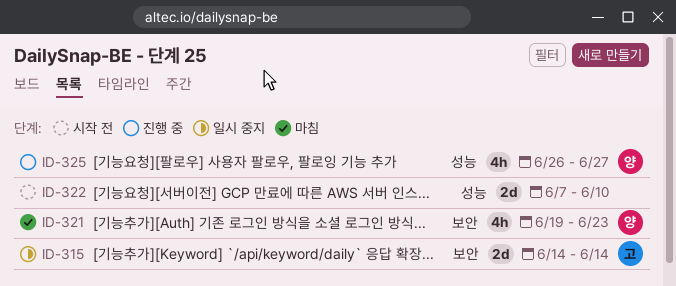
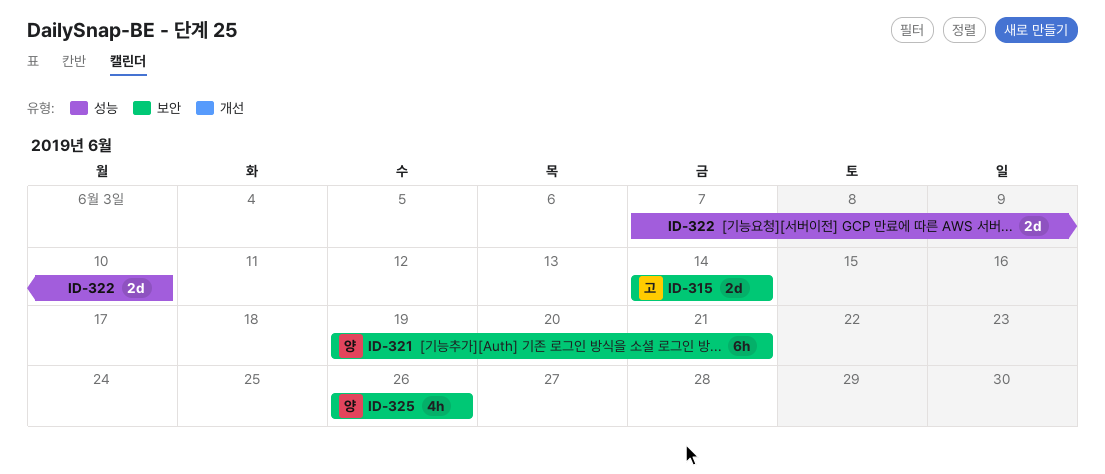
ID-321, estimate: 4h -> 6h
ID-321, due: Jun 23 -> Jun 21
ID-325, label: 성능 -> 보안
ID-325, due: Jun 27 -> Jun 26

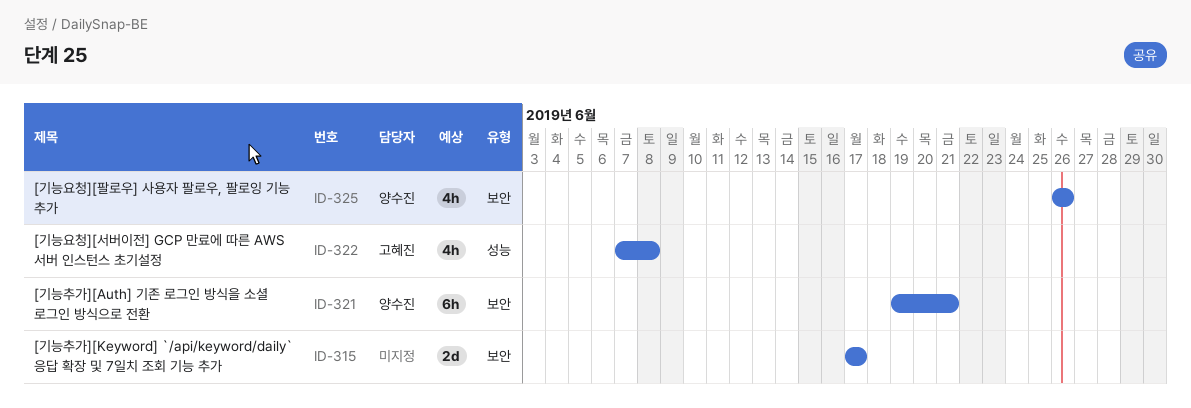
ID-315, owner: 고혜진 -> none
ID-315, start: Jun 14 -> Jun 17
ID-315, due: Jun 14 -> Jun 17
ID-322, owner: none -> 고혜진
ID-322, estimate: 2d -> 4h
ID-322, due: Jun 10 -> Jun 8

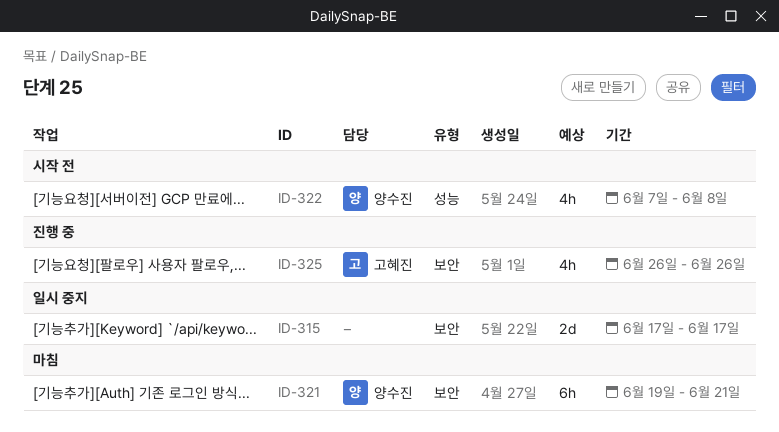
ID-322, owner: 고혜진 -> 양수진
ID-325, owner: 양수진 -> 고혜진

